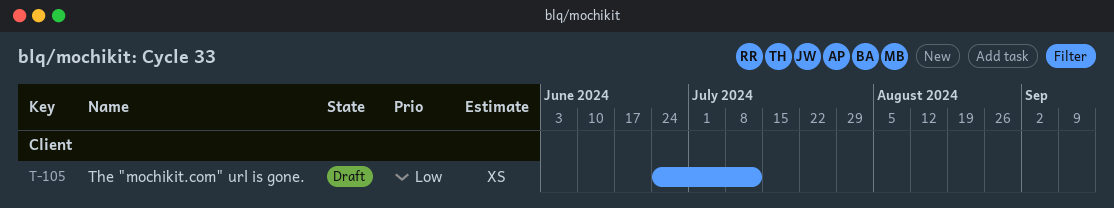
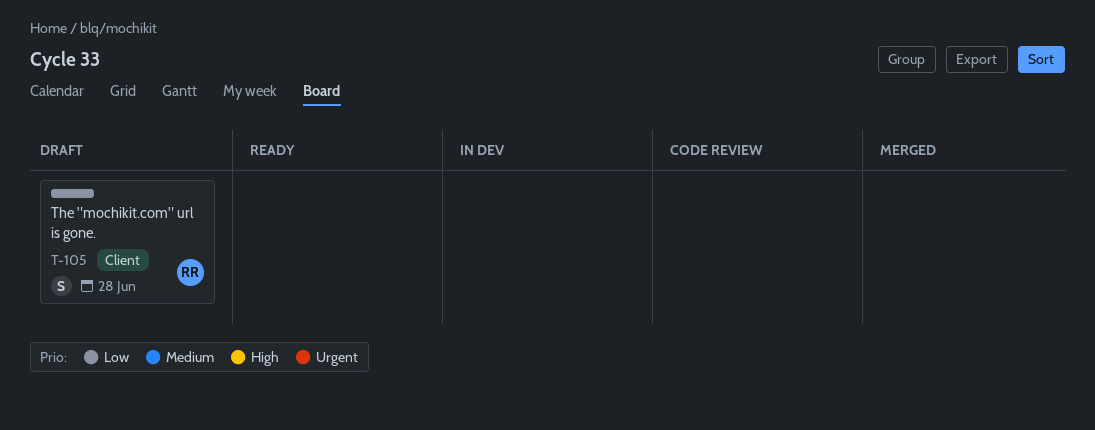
T-105, estimate: XS -> S
T-105, due: Jul 12 -> Jun 28

